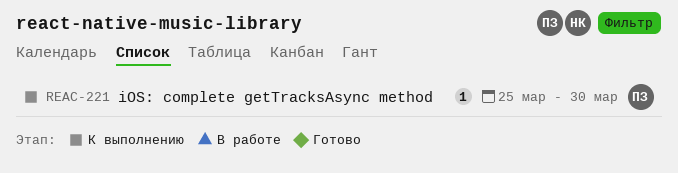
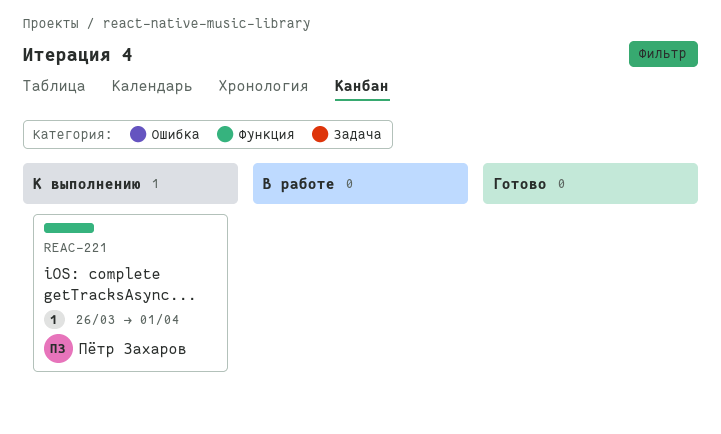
REAC-221, start: Mar 25 -> Mar 26
REAC-221, due: Mar 30 -> Apr 1

